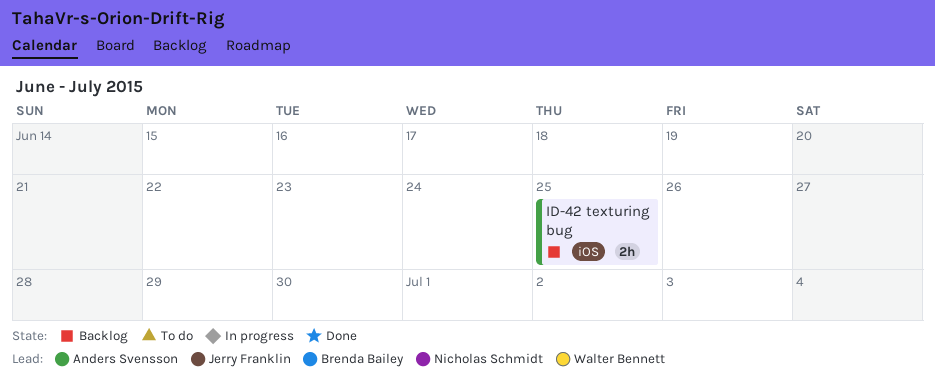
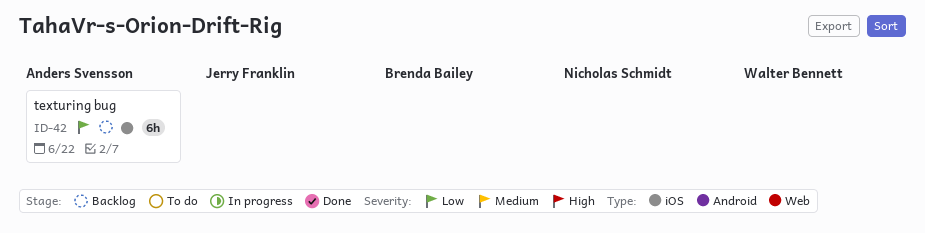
ID-42, estimate: 2h -> 6h
ID-42, due: Jun 25 -> Jun 22

